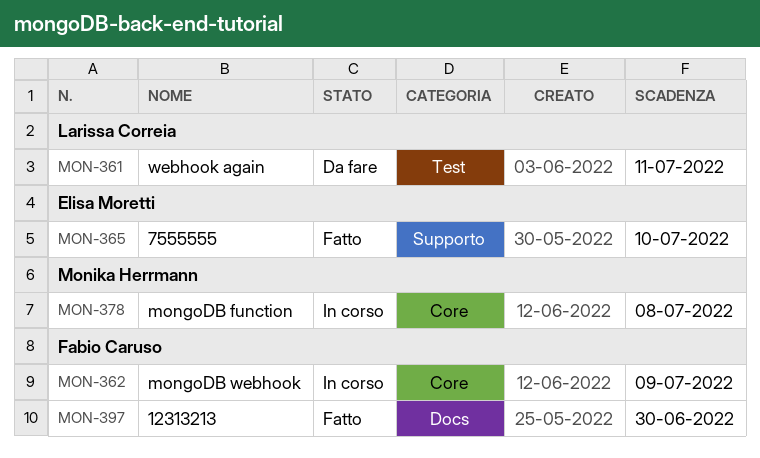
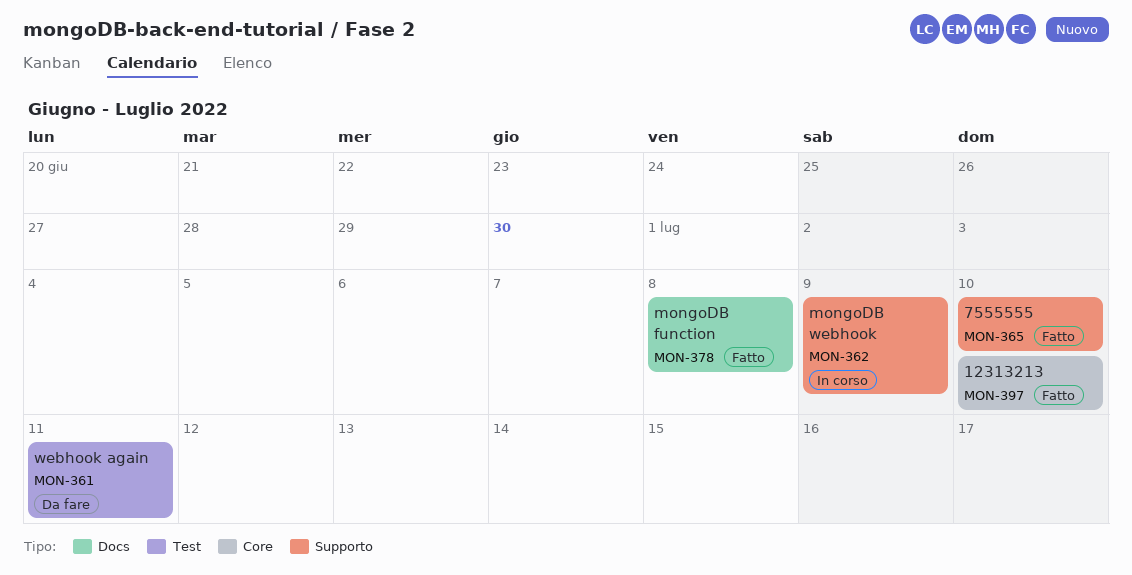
MON-362, label: Core -> Supporto
MON-378, status: In corso -> Fatto
MON-378, label: Core -> Docs
MON-397, label: Docs -> Core
MON-397, due: Jun 30 -> Jul 10

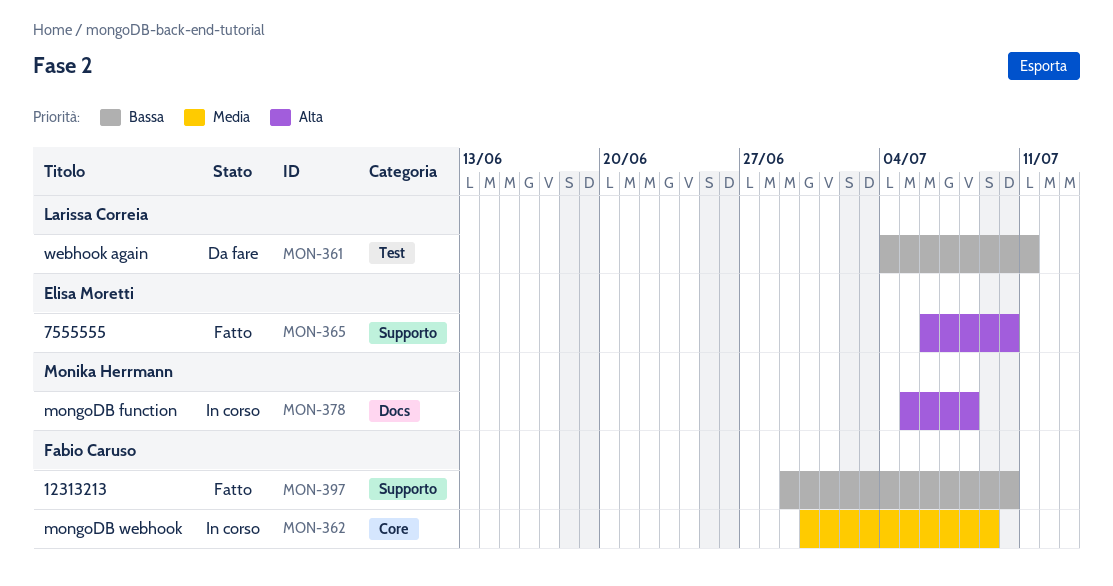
MON-362, label: Supporto -> Core
MON-378, status: Fatto -> In corso
MON-397, label: Core -> Supporto

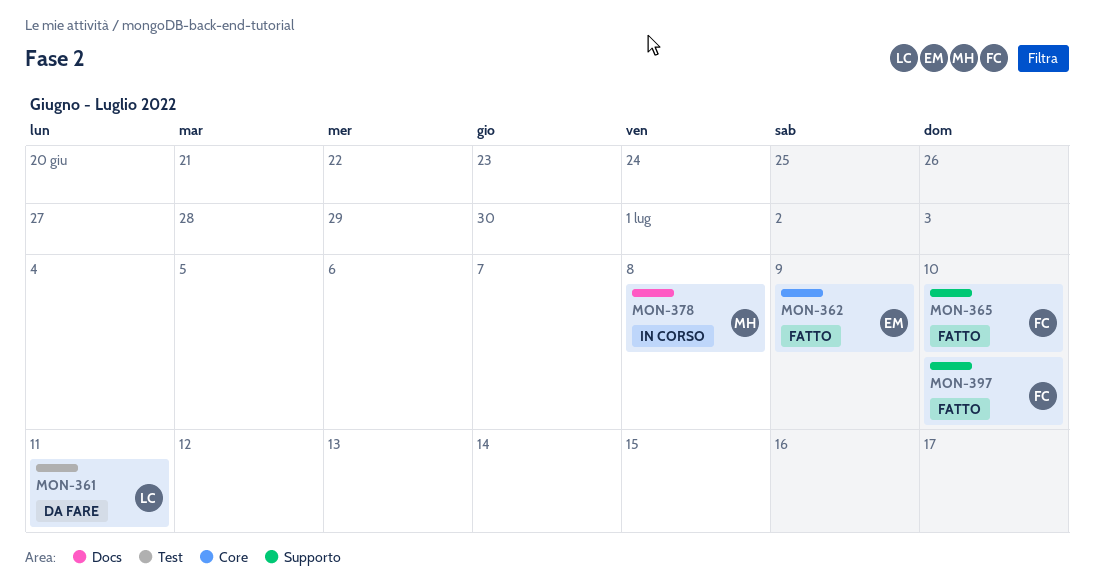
MON-362, status: In corso -> Fatto
MON-362, owner: Fabio Caruso -> Elisa Moretti
MON-365, owner: Elisa Moretti -> Fabio Caruso

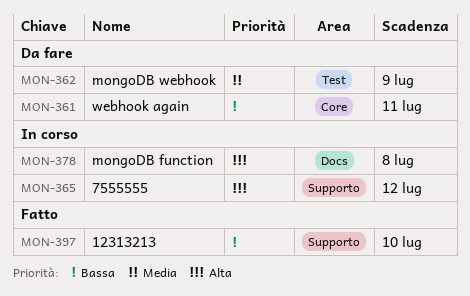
MON-361, label: Test -> Core
MON-362, status: Fatto -> Da fare
MON-362, label: Core -> Test
MON-365, status: Fatto -> In corso
MON-365, due: Jul 10 -> Jul 12

